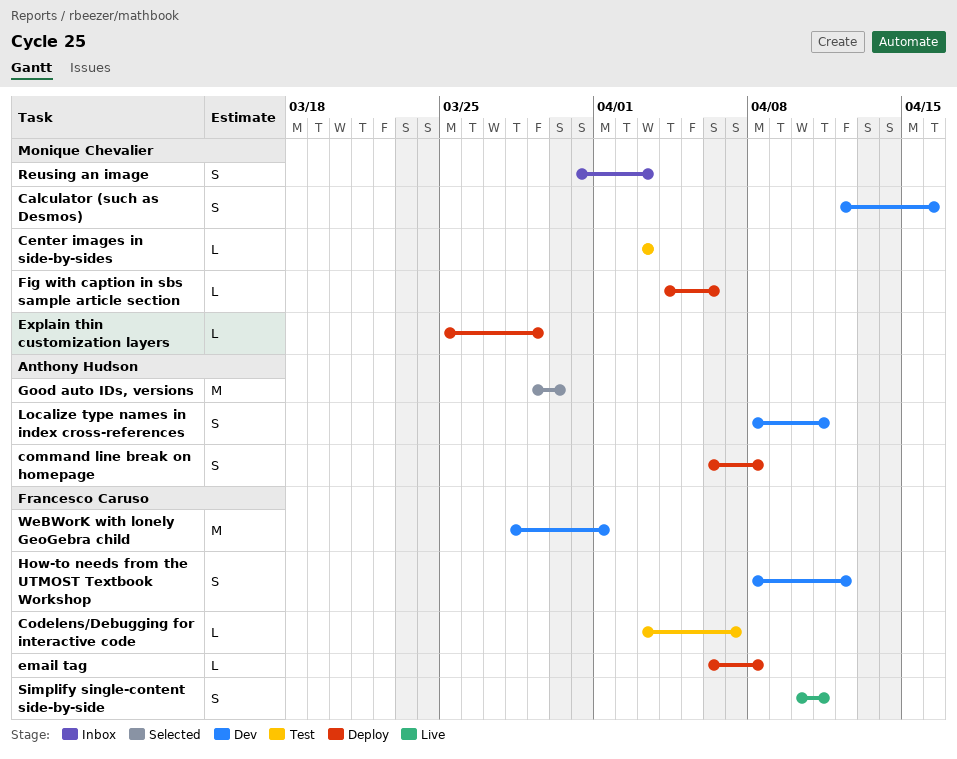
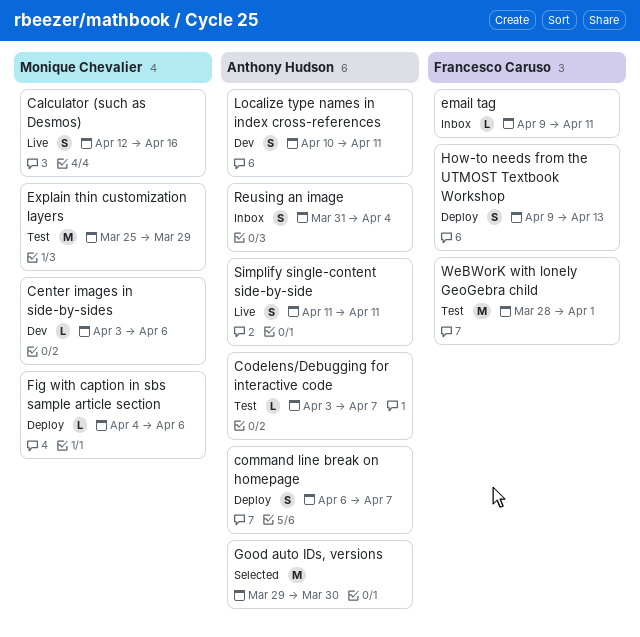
Calculator (such as Desmos), status: Dev -> Live
Center images in side-by-sides, status: Test -> Dev
Center images in side-by-sides, due: Apr 3 -> Apr 6
Codelens/Debugging for interactive code, owner: Francesco Caruso -> Anthony Hudson
command line break on homepage, due: Apr 8 -> Apr 7
email tag, status: Deploy -> Inbox
email tag, start: Apr 6 -> Apr 9
email tag, due: Apr 8 -> Apr 11
Explain thin customization layers, status: Deploy -> Test
Explain thin customization layers, estimate: L -> M
How-to needs from the UTMOST Textbook Workshop, status: Dev -> Deploy
How-to needs from the UTMOST Textbook Workshop, start: Apr 8 -> Apr 9
How-to needs from the UTMOST Textbook Workshop, due: Apr 12 -> Apr 13
Localize type names in index cross-references, start: Apr 8 -> Apr 10
Reusing an image, owner: Monique Chevalier -> Anthony Hudson
Reusing an image, due: Apr 3 -> Apr 4
Simplify single-content side-by-side, owner: Francesco Caruso -> Anthony Hudson
Simplify single-content side-by-side, start: Apr 10 -> Apr 11
WeBWorK with lonely GeoGebra child, status: Dev -> Test

